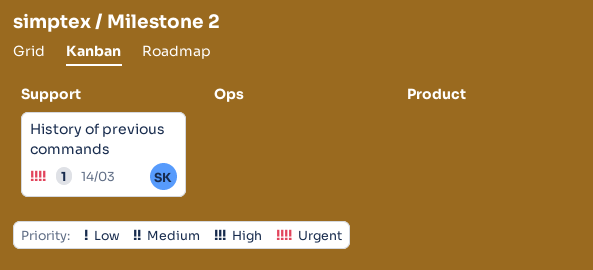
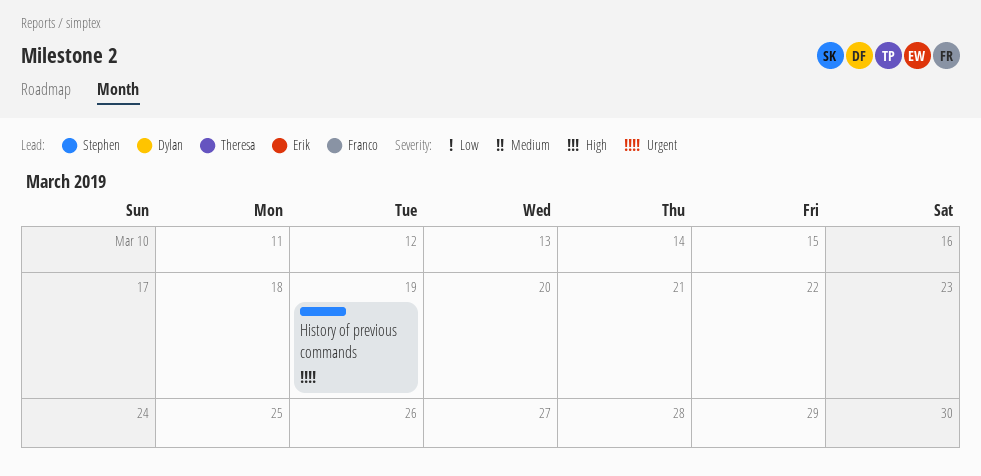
History of previous commands, due: Mar 14 -> Mar 19

